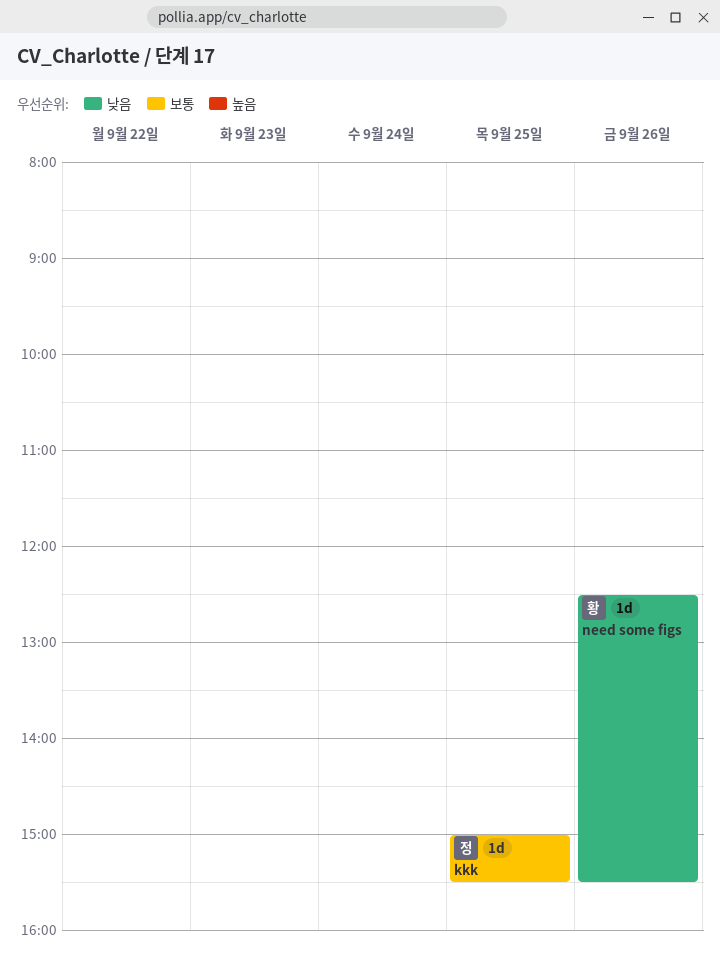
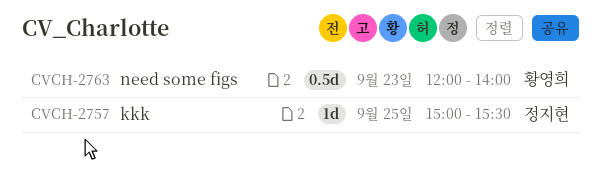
need some figs, estimate: 1d -> 0.5d
need some figs, day: Sep 26 -> Sep 23
need some figs, begins: 12:30 -> 12:00
need some figs, ends: 15:30 -> 14:00

